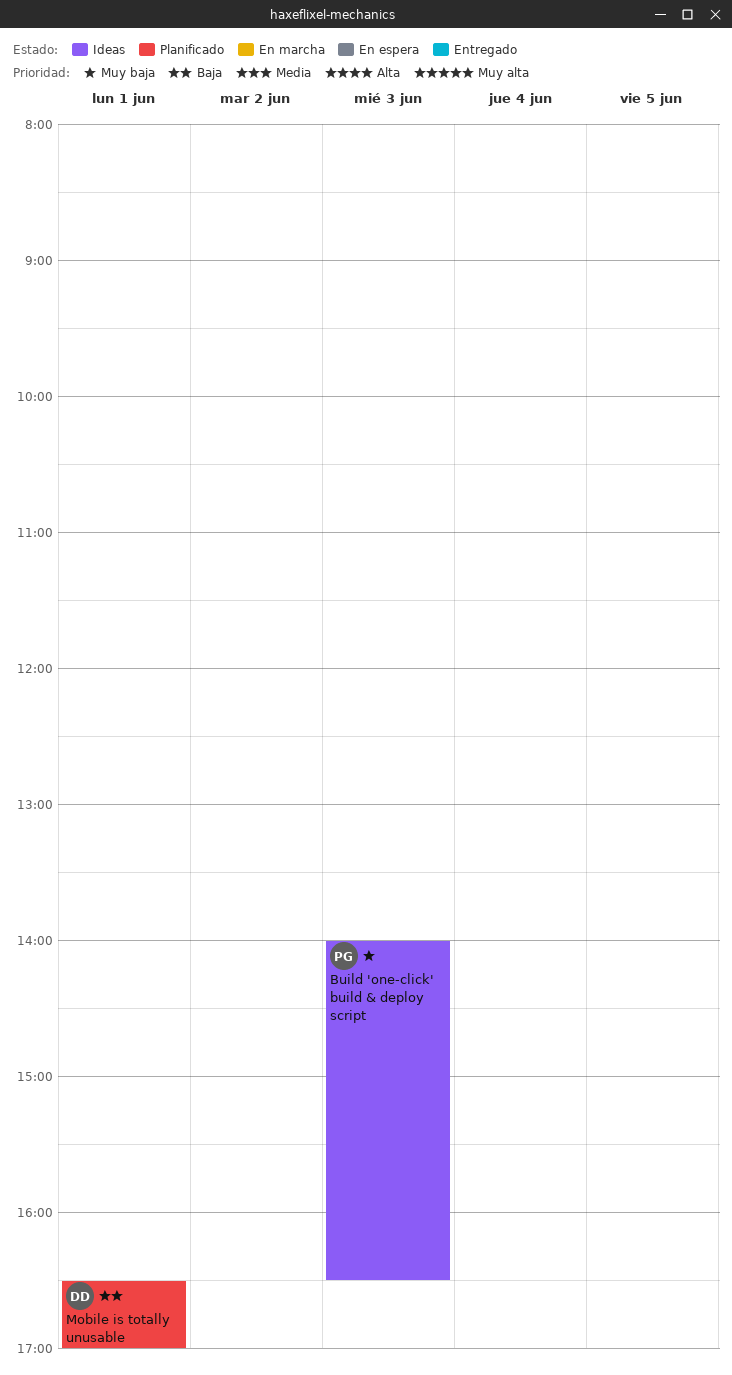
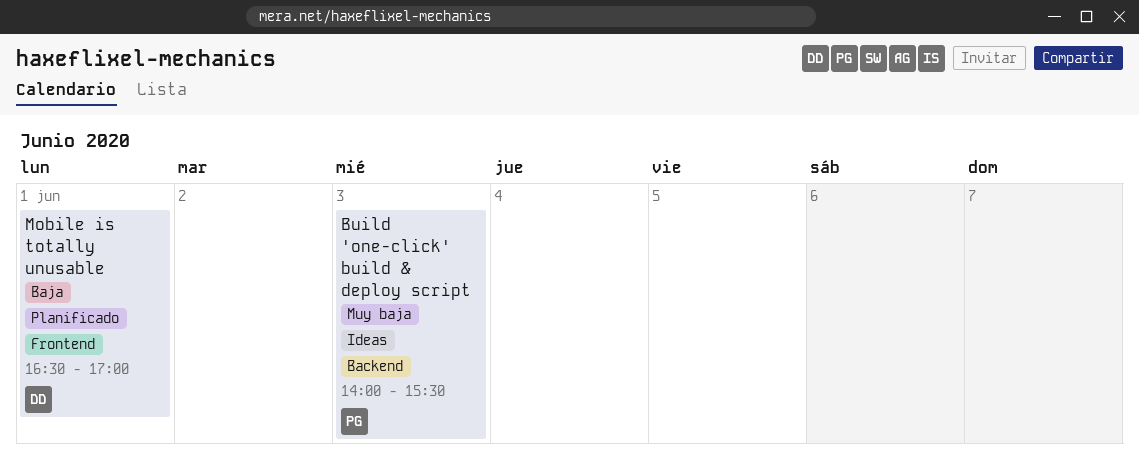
Build 'one-click' build & deploy script, ends: 16:30 -> 15:30

